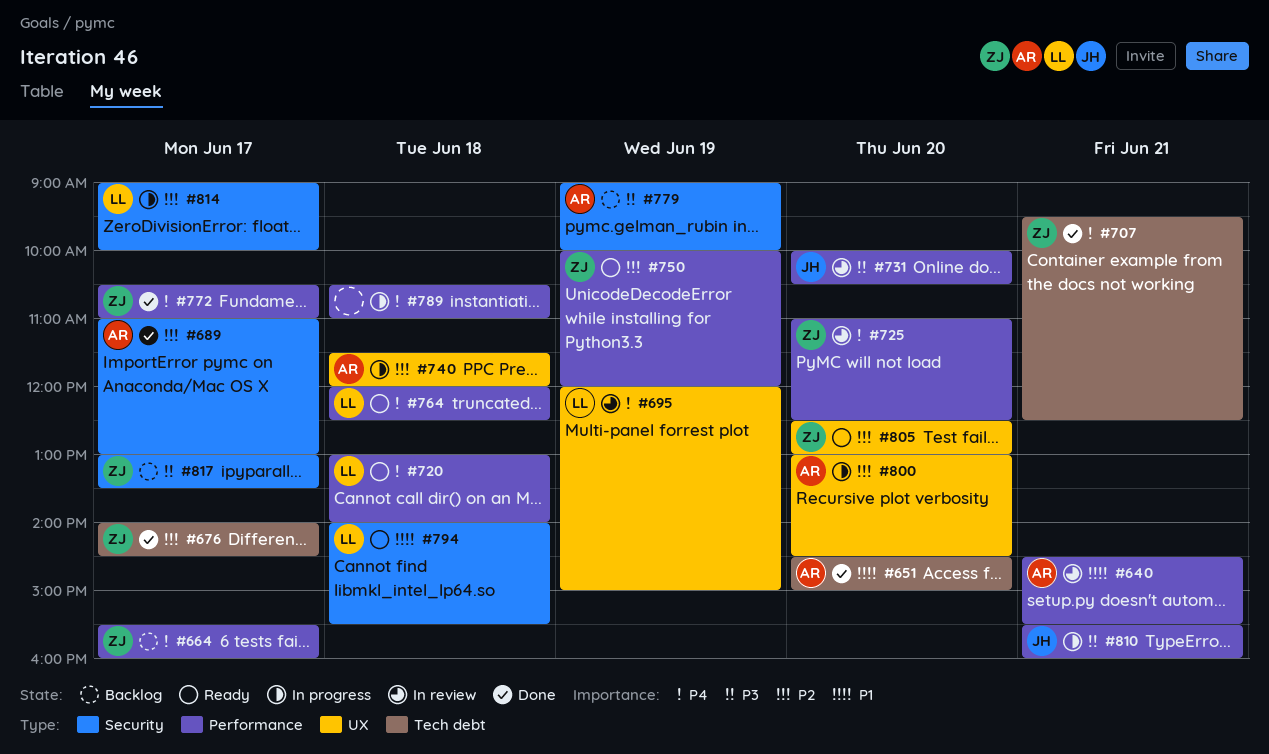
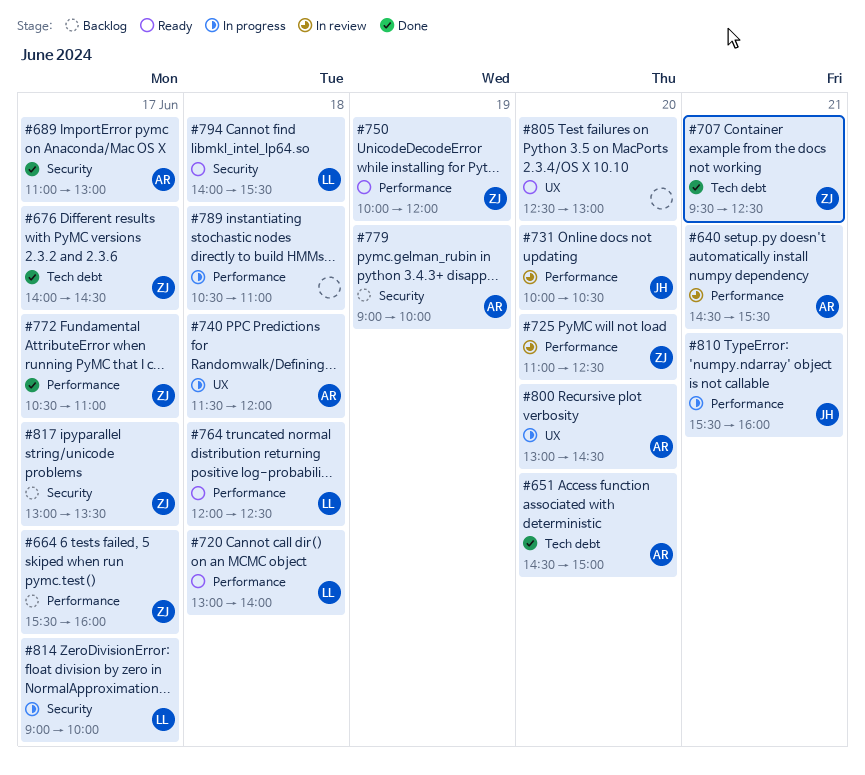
#695: present -> none
#805, owner: ZJ -> none

